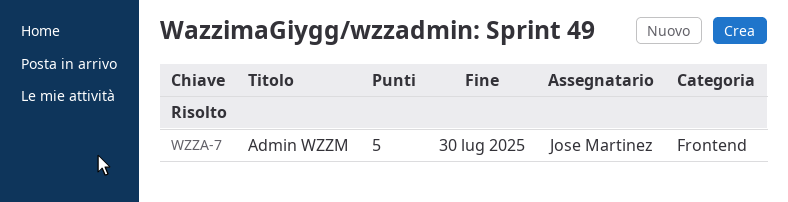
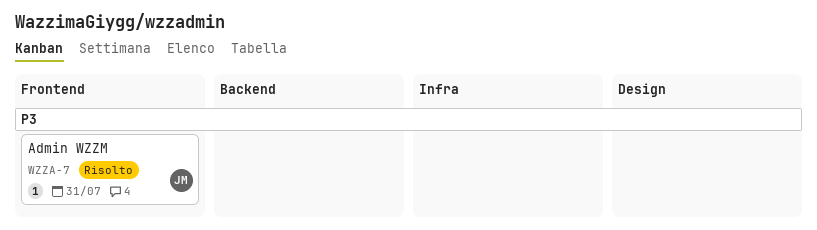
WZZA-7, estimate: 5 -> 1
WZZA-7, due: Jul 30 -> Jul 31

